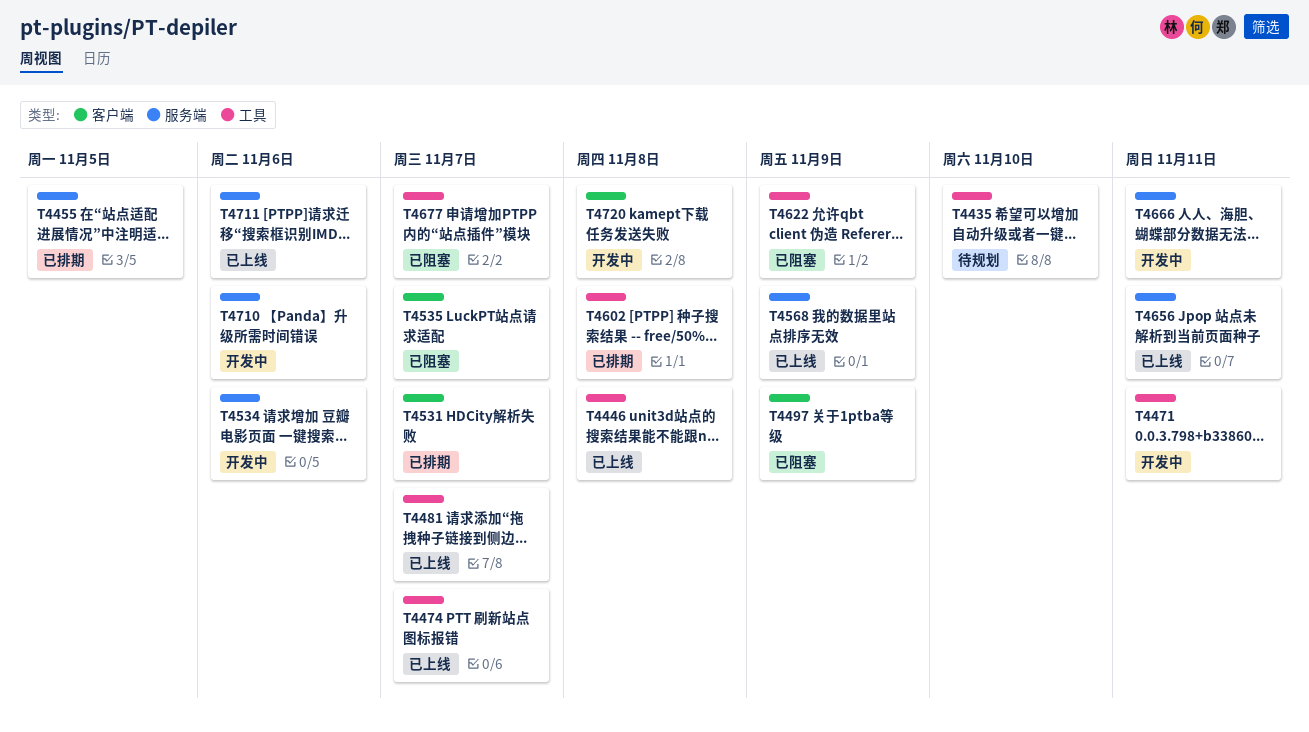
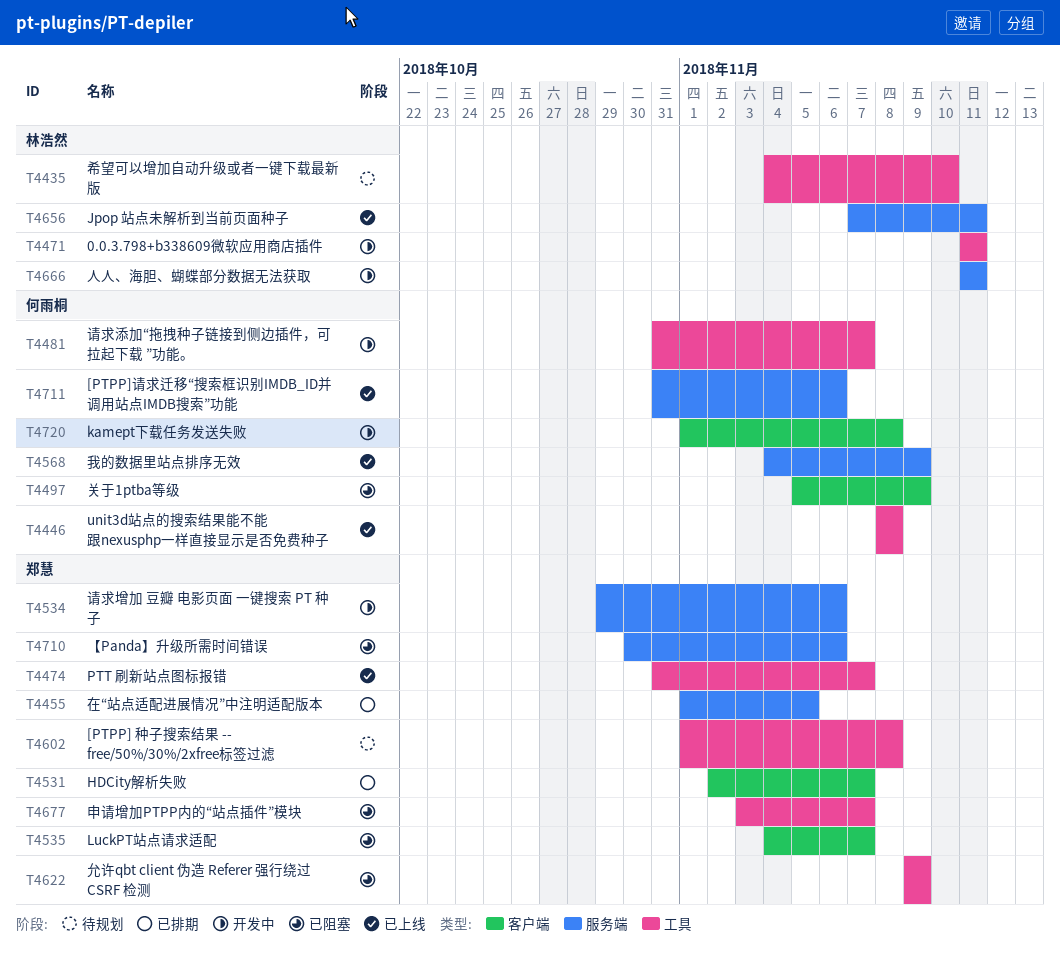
T4481, status: 已上线 -> 开发中
T4602, status: 已排期 -> 待规划
T4710, status: 开发中 -> 已阻塞

